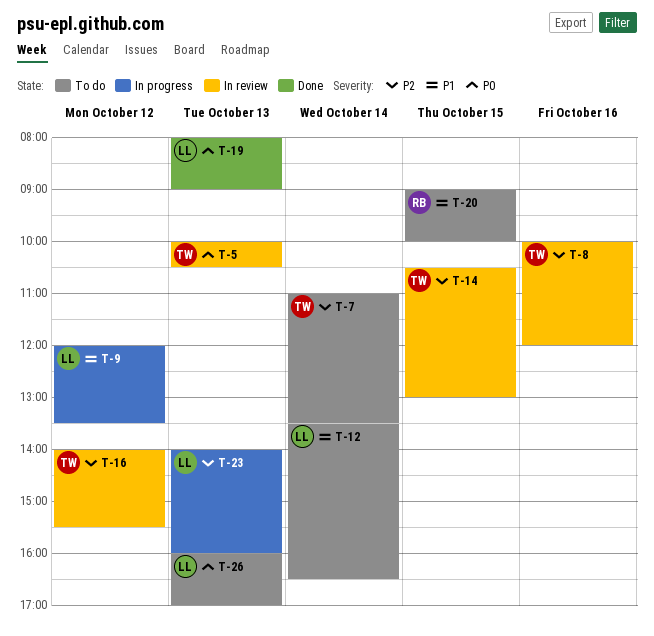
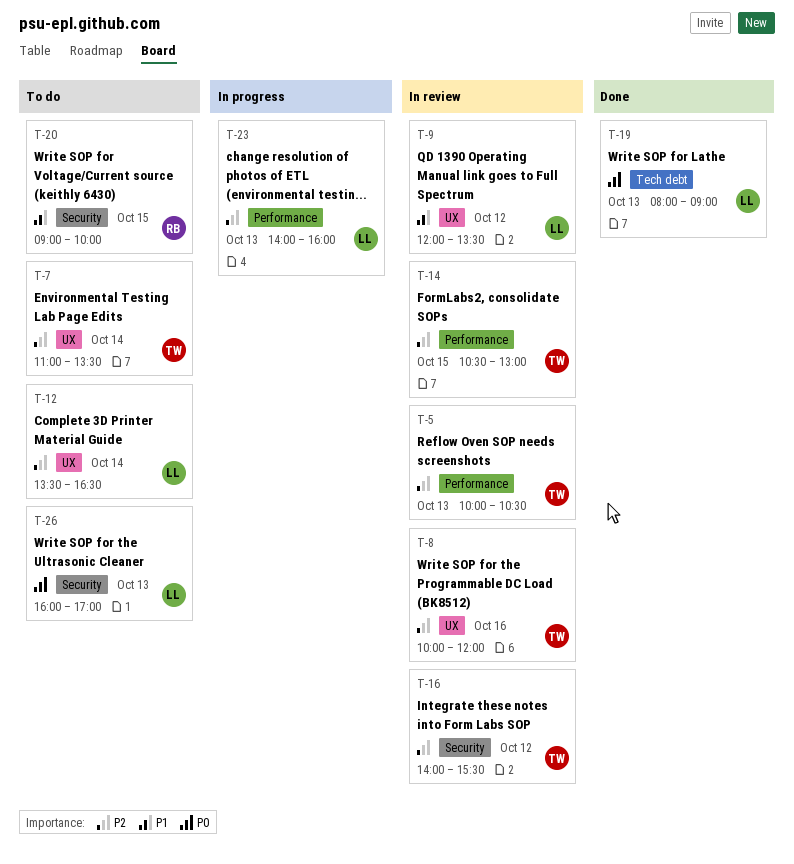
T-5, priority: P0 -> P2
T-9, status: In progress -> In review
T-12, priority: P1 -> P2

